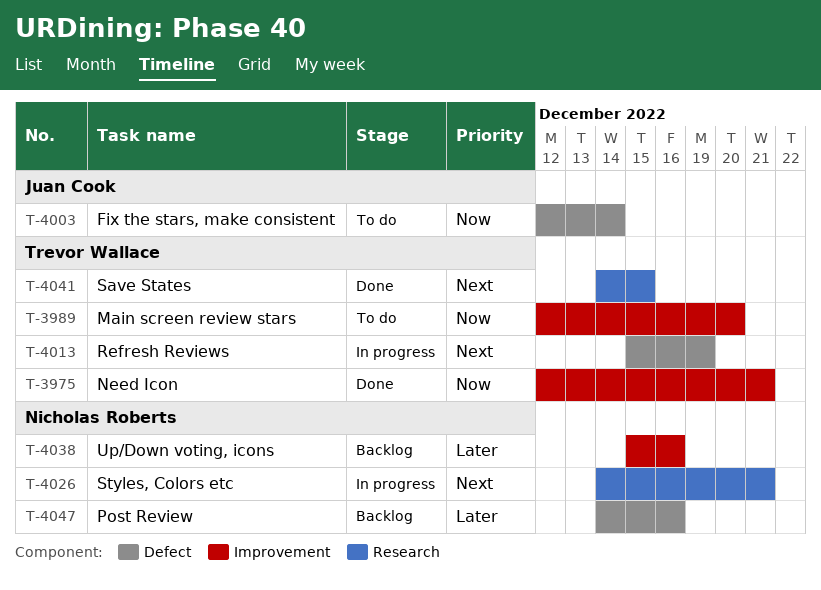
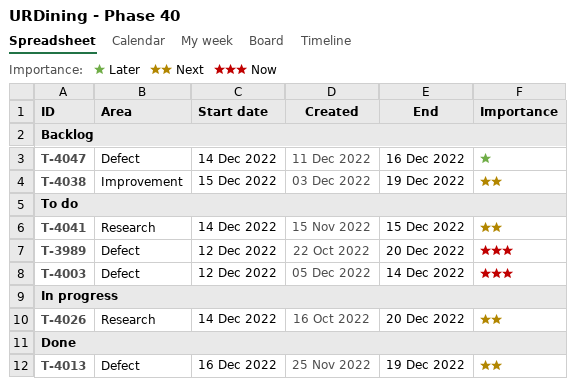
T-3975: present -> none
T-3989, label: Improvement -> Defect
T-4013, status: In progress -> Done
T-4013, start: Dec 15 -> Dec 16
T-4026, due: Dec 21 -> Dec 20
T-4038, priority: Later -> Next
T-4038, due: Dec 16 -> Dec 19
T-4041, status: Done -> To do

